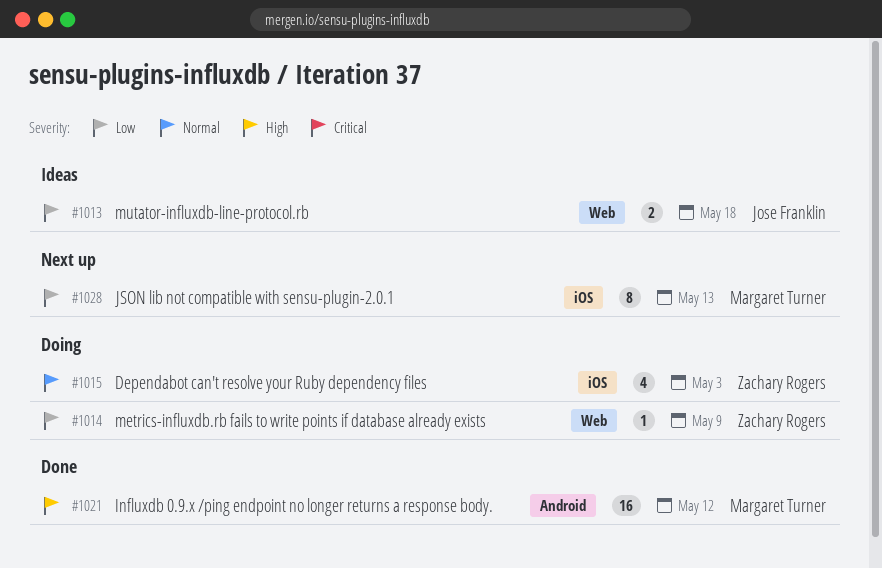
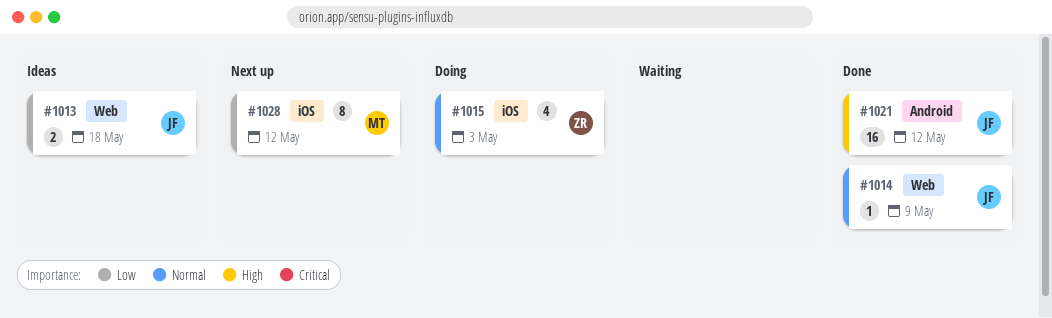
#1014, status: Doing -> Done
#1014, owner: Zachary Rogers -> Jose Franklin
#1014, priority: Low -> Normal
#1021, owner: Margaret Turner -> Jose Franklin
#1028, due: May 13 -> May 12

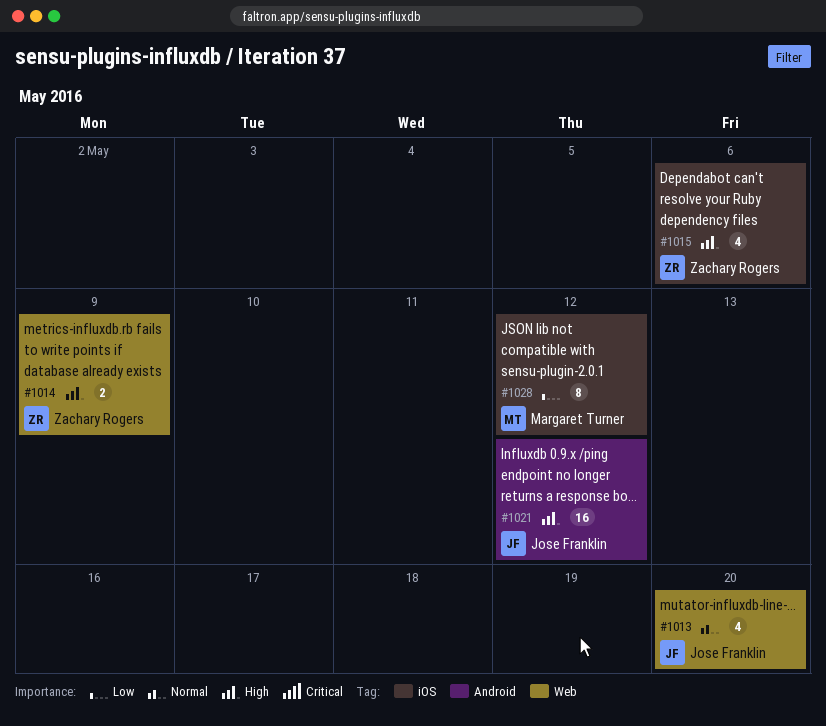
#1013, priority: Low -> Normal
#1013, estimate: 2 -> 4
#1013, due: May 18 -> May 20
#1014, owner: Jose Franklin -> Zachary Rogers
#1014, priority: Normal -> High
#1014, estimate: 1 -> 2
#1015, priority: Normal -> High
#1015, due: May 3 -> May 6

